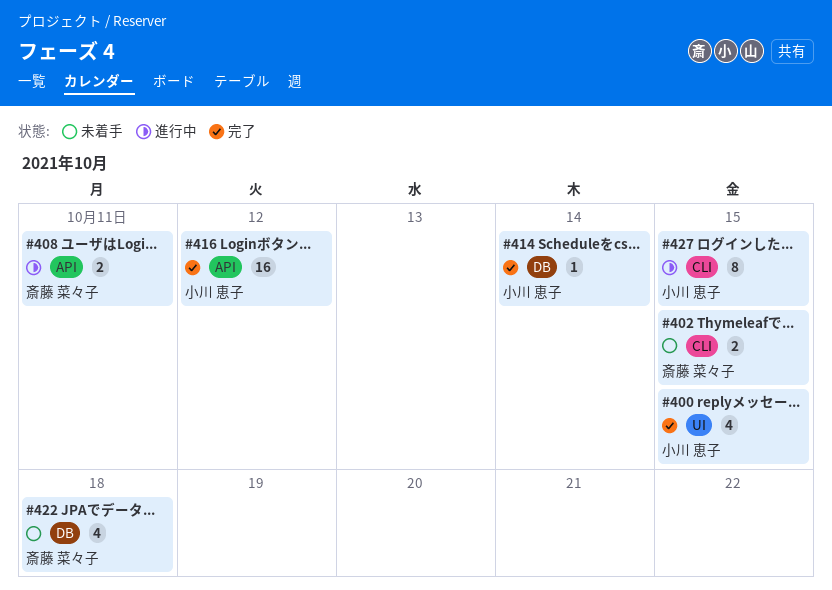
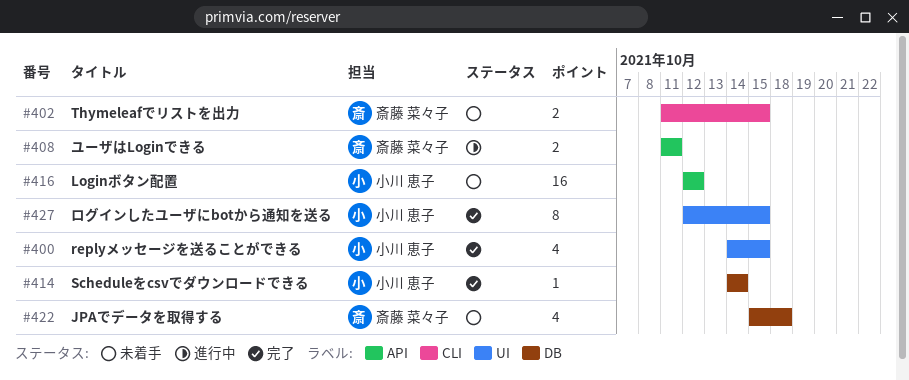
#416, status: 完了 -> 未着手
#427, status: 進行中 -> 完了
#427, label: CLI -> UI

